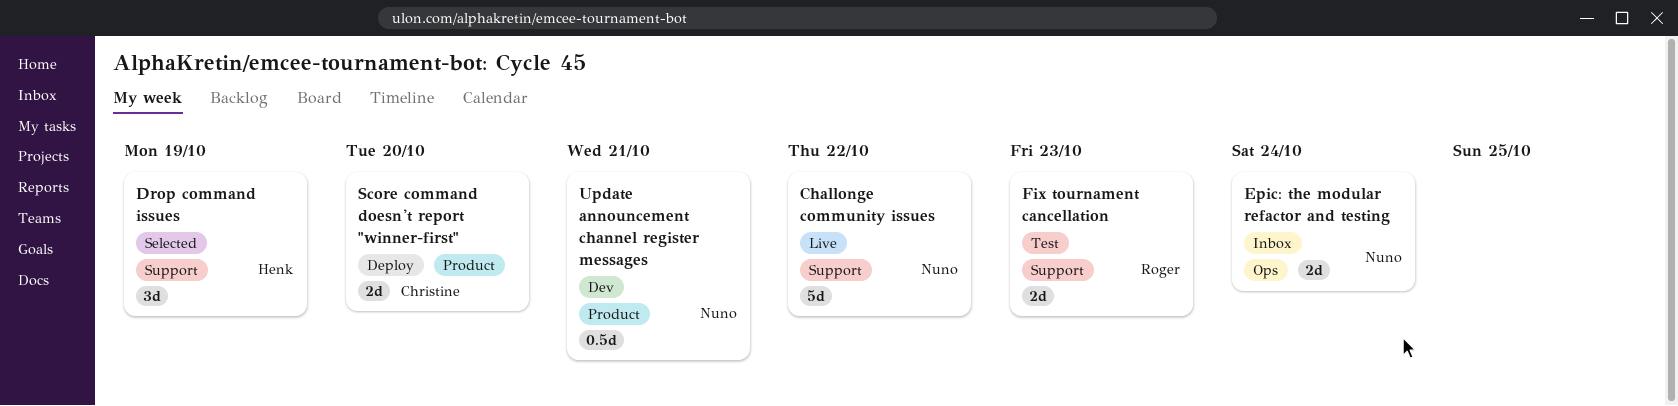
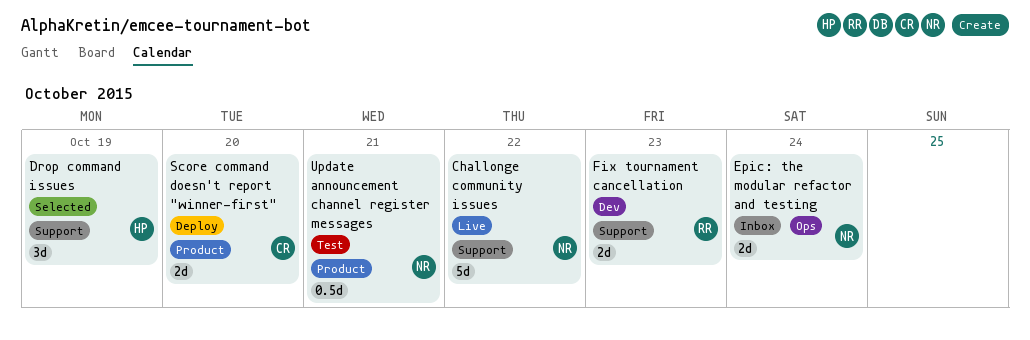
Fix tournament cancellation, status: Test -> Dev
Update announcement channel register messages, status: Dev -> Test

